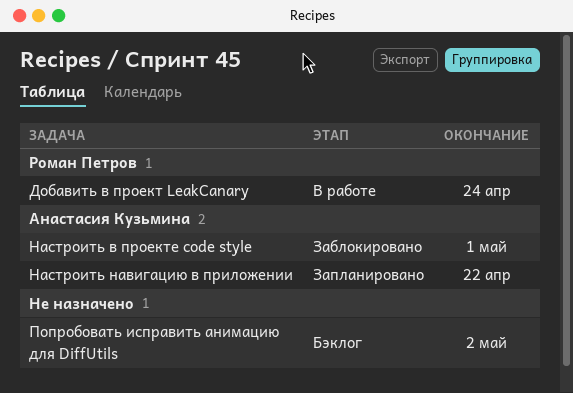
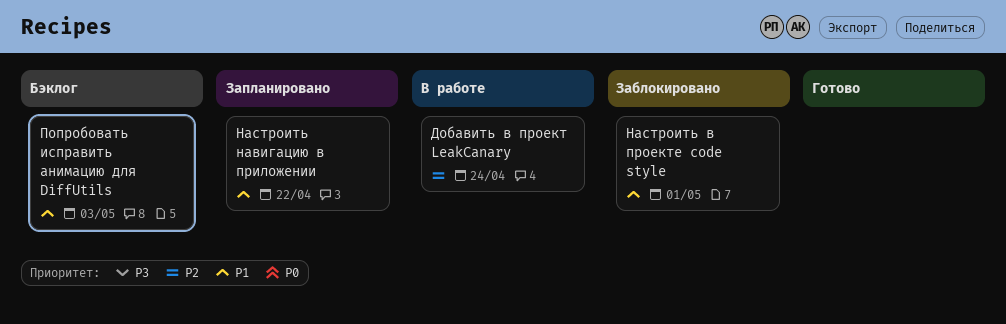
Попробовать исправить анимацию для DiffUtils, due: May 2 -> May 3

